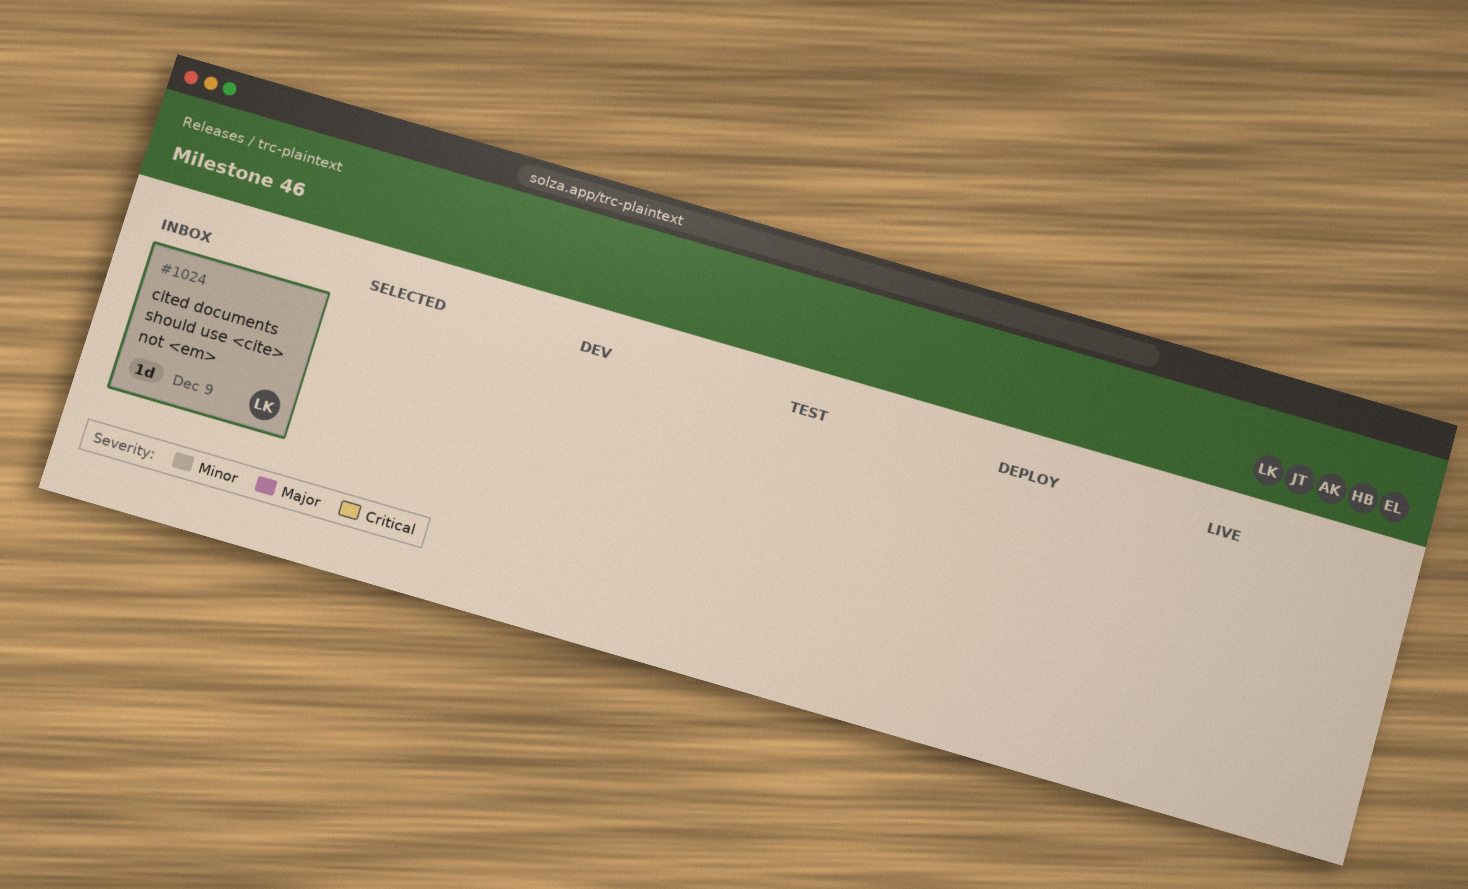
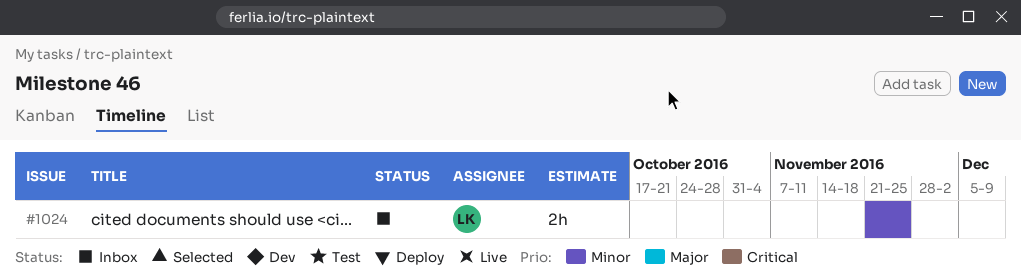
#1024, estimate: 1d -> 2h
#1024, due: Dec 9 -> Nov 25

